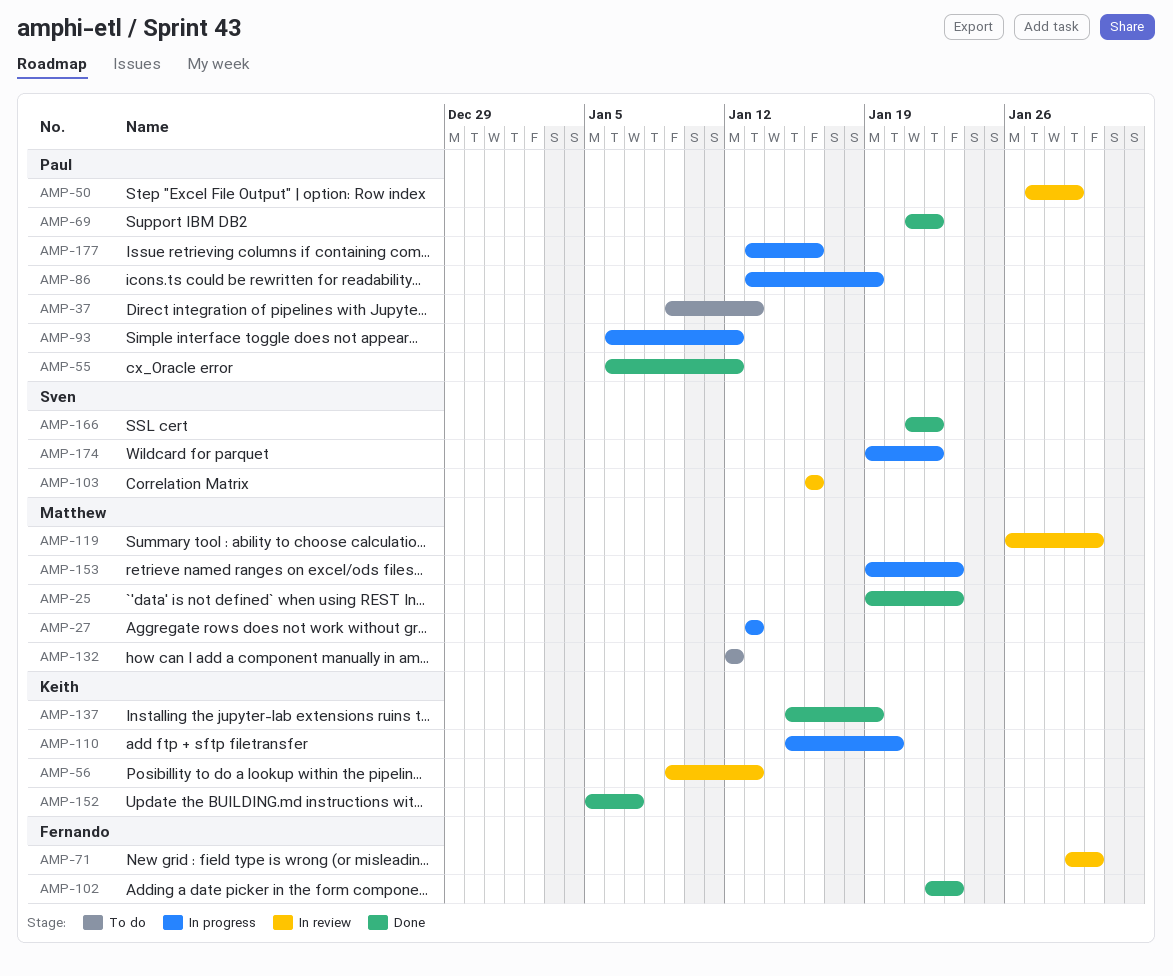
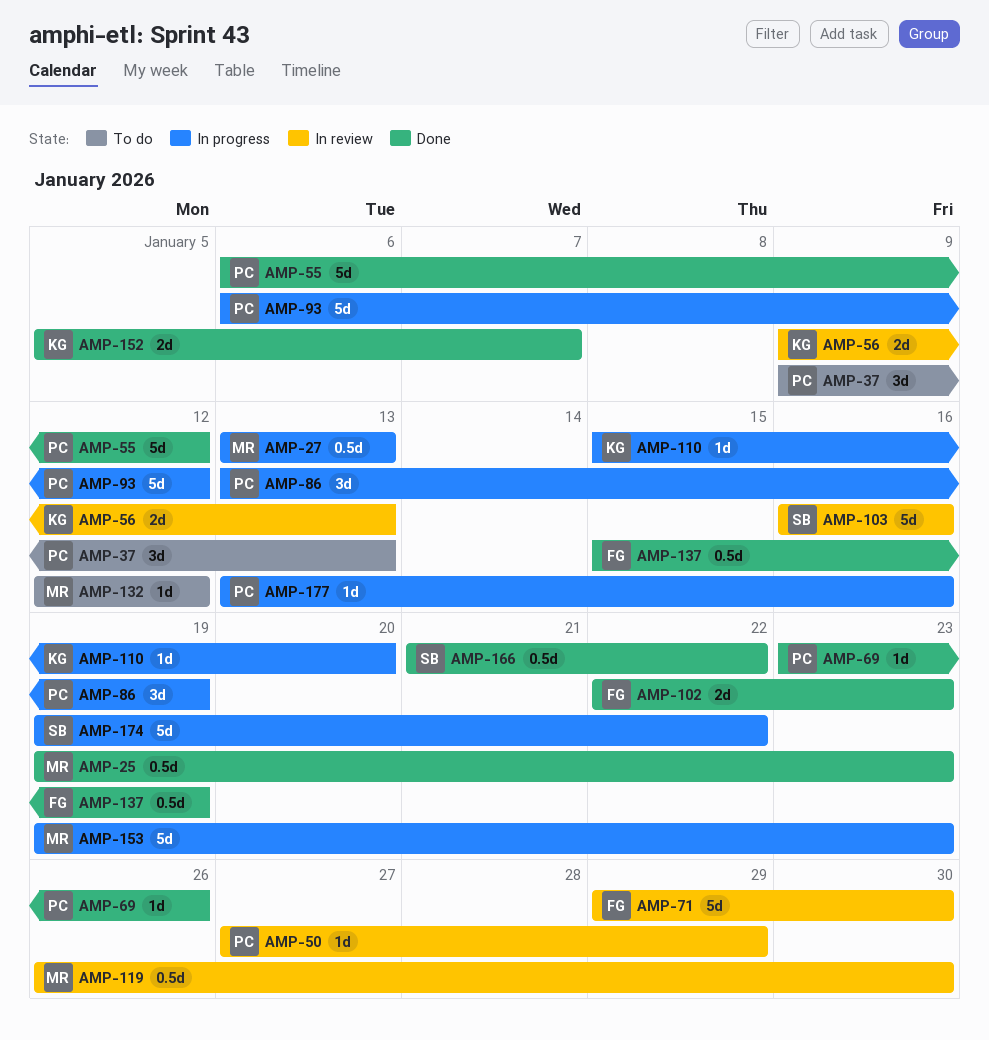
AMP-69, start: Jan 21 -> Jan 23
AMP-69, due: Jan 22 -> Jan 26
AMP-137, owner: Keith -> Fernando

